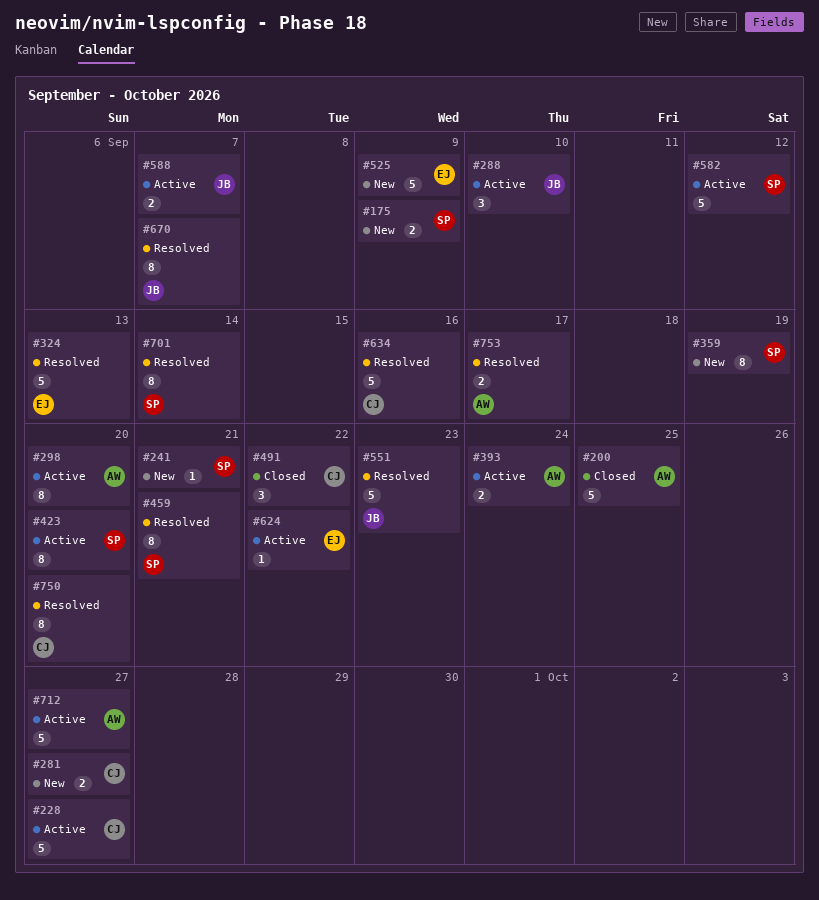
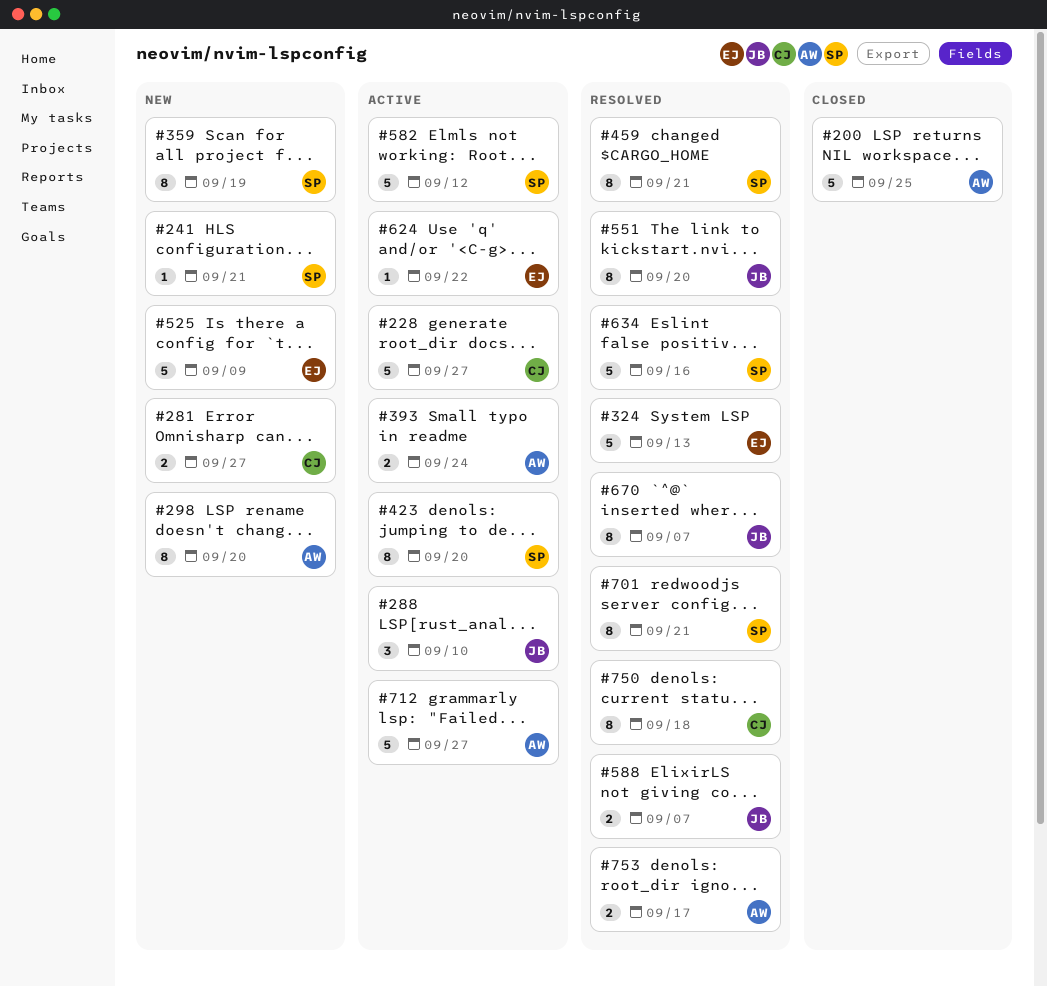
#175: present -> none
#298, status: Active -> New
#491: present -> none
#551, estimate: 5 -> 8
#551, due: Sep 23 -> Sep 20
#588, status: Active -> Resolved
#634, owner: CJ -> SP
#701, due: Sep 14 -> Sep 21
#750, due: Sep 20 -> Sep 18

